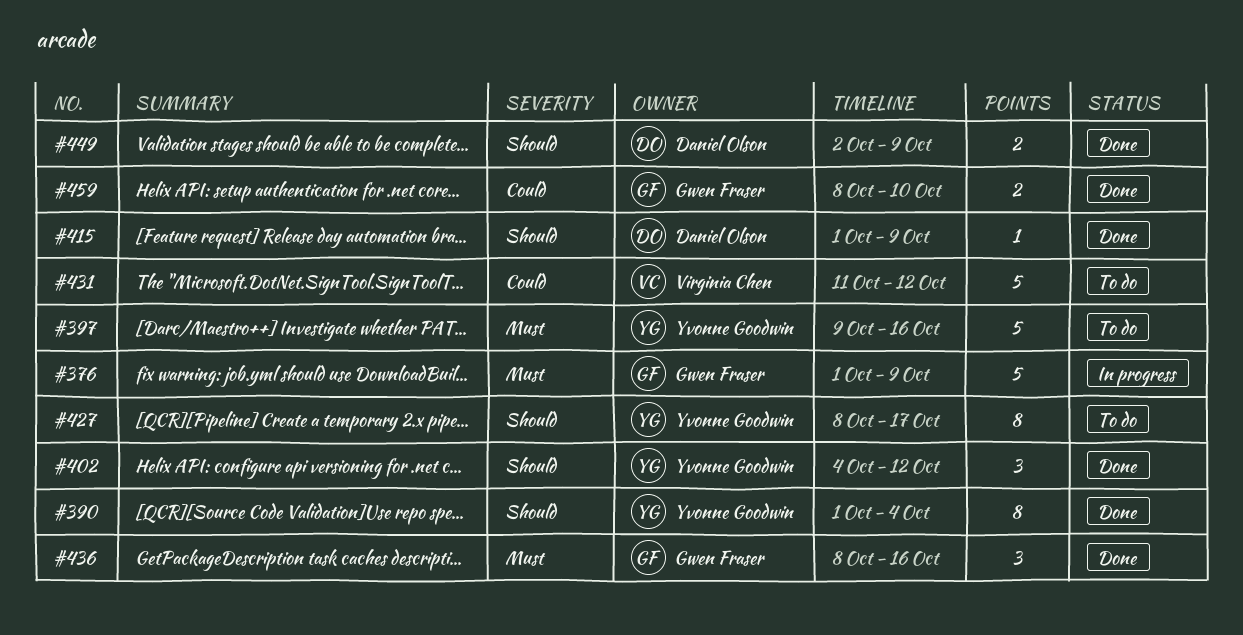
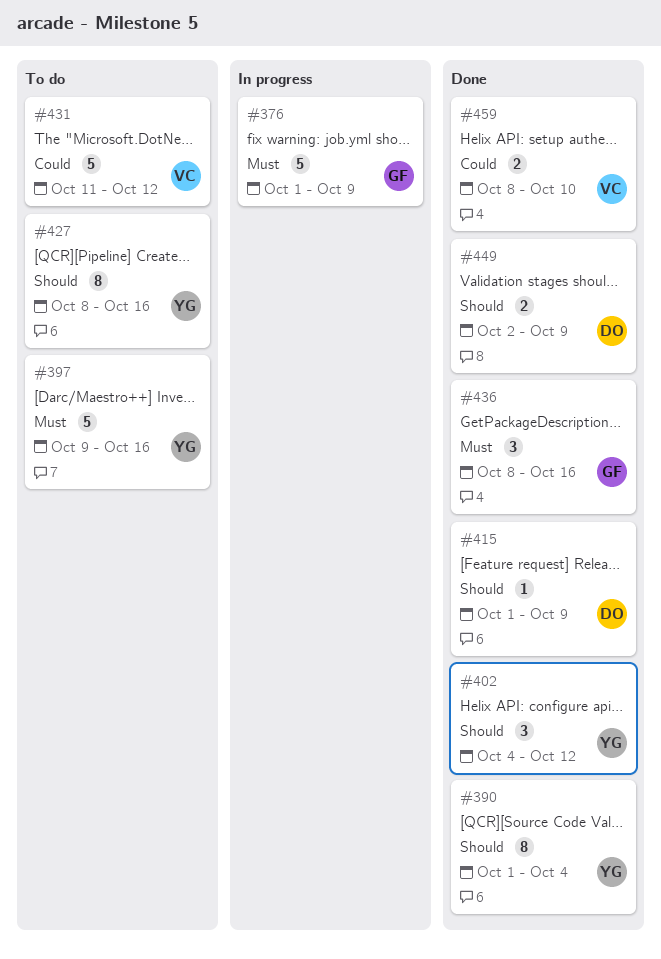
#427, due: Oct 17 -> Oct 16
#459, owner: Gwen Fraser -> Virginia Chen

